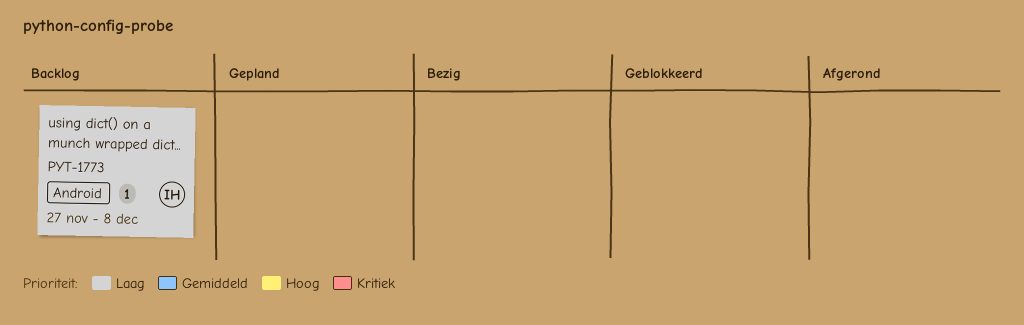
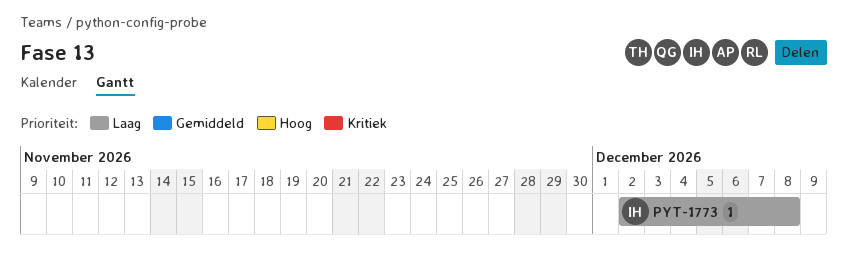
PYT-1773, start: Nov 27 -> Dec 2

